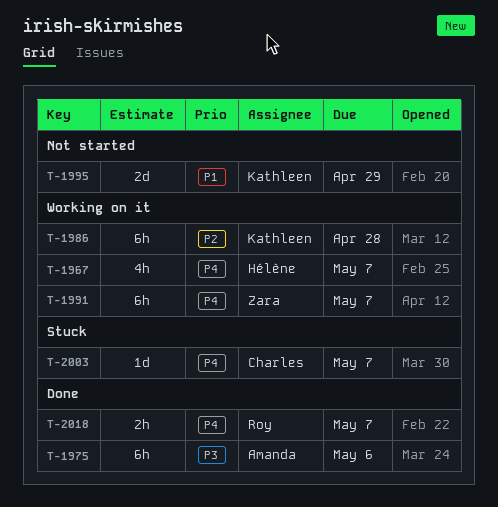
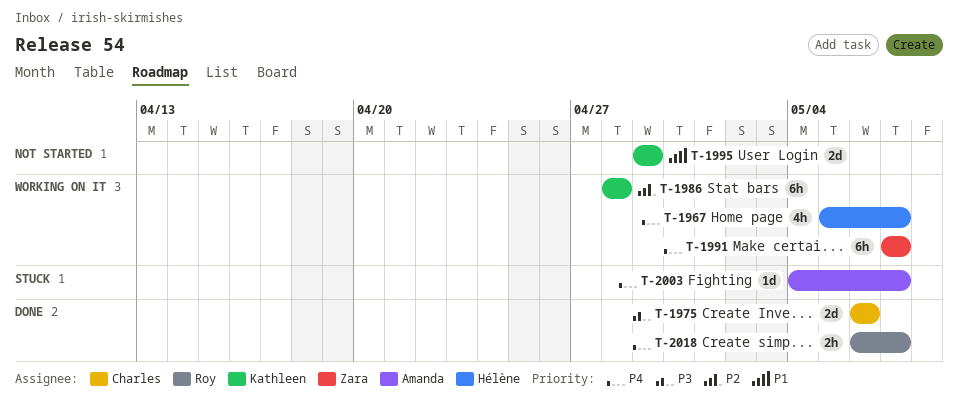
T-1975, owner: Amanda -> Charles
T-1975, estimate: 6h -> 2d
T-2003, owner: Charles -> Amanda

